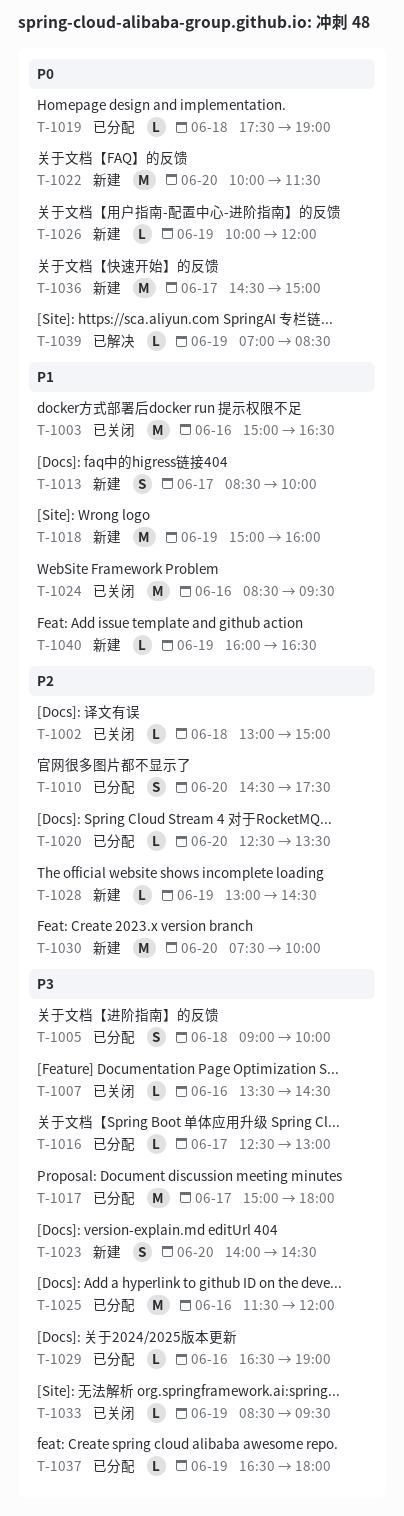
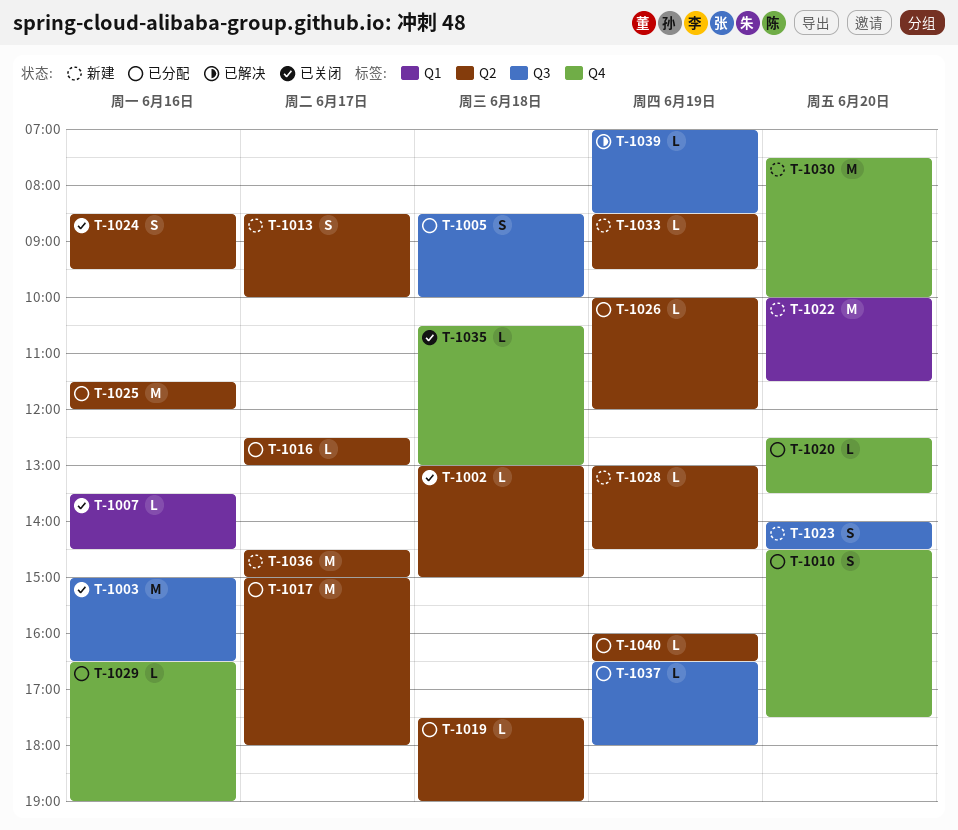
T-1005, begins: 09:00 -> 08:30
T-1018: present -> none
T-1024, estimate: M -> S
T-1026, status: 新建 -> 已分配
T-1033, status: 已关闭 -> 新建
T-1035: none -> present
T-1040, status: 新建 -> 已分配

